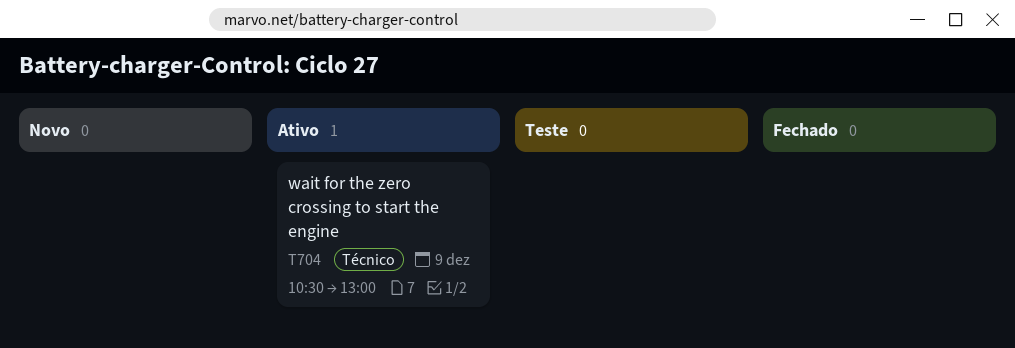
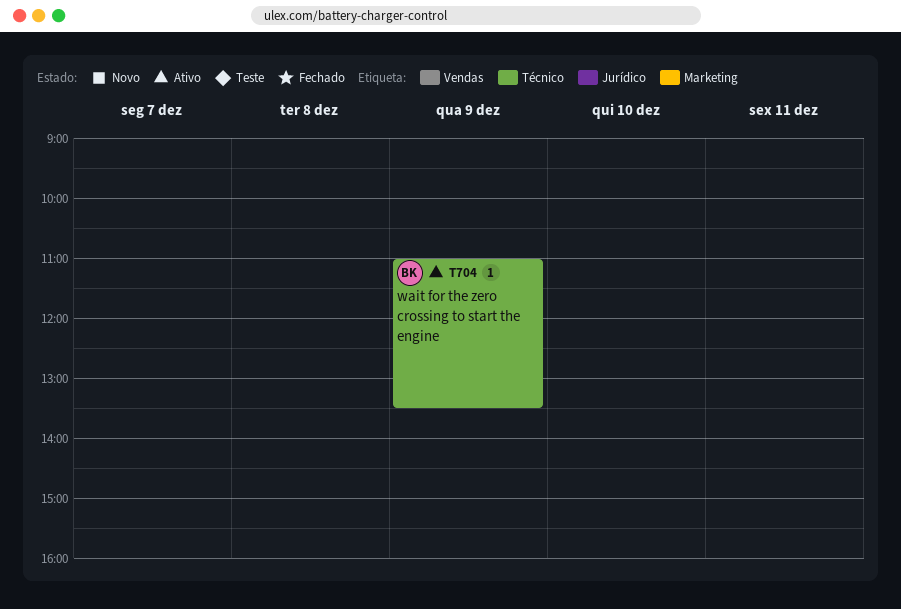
T704, begins: 10:30 -> 11:00
T704, ends: 13:00 -> 13:30

